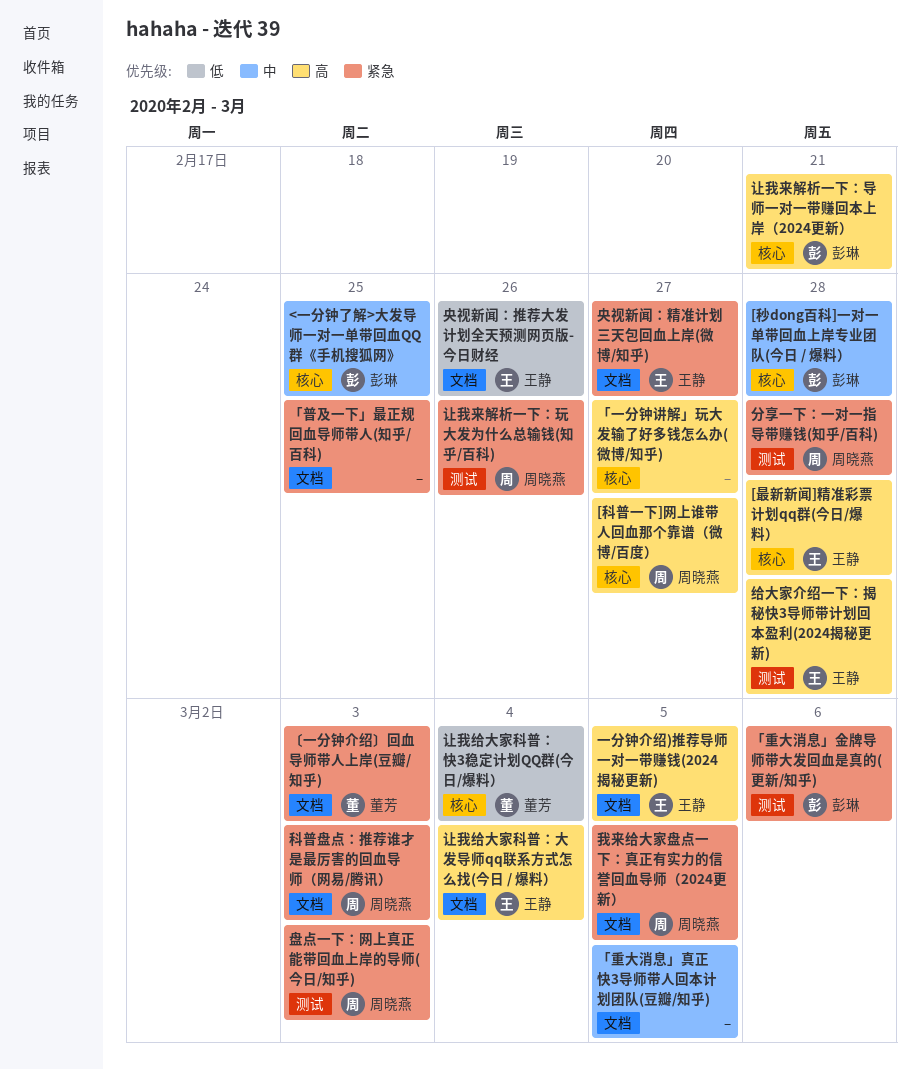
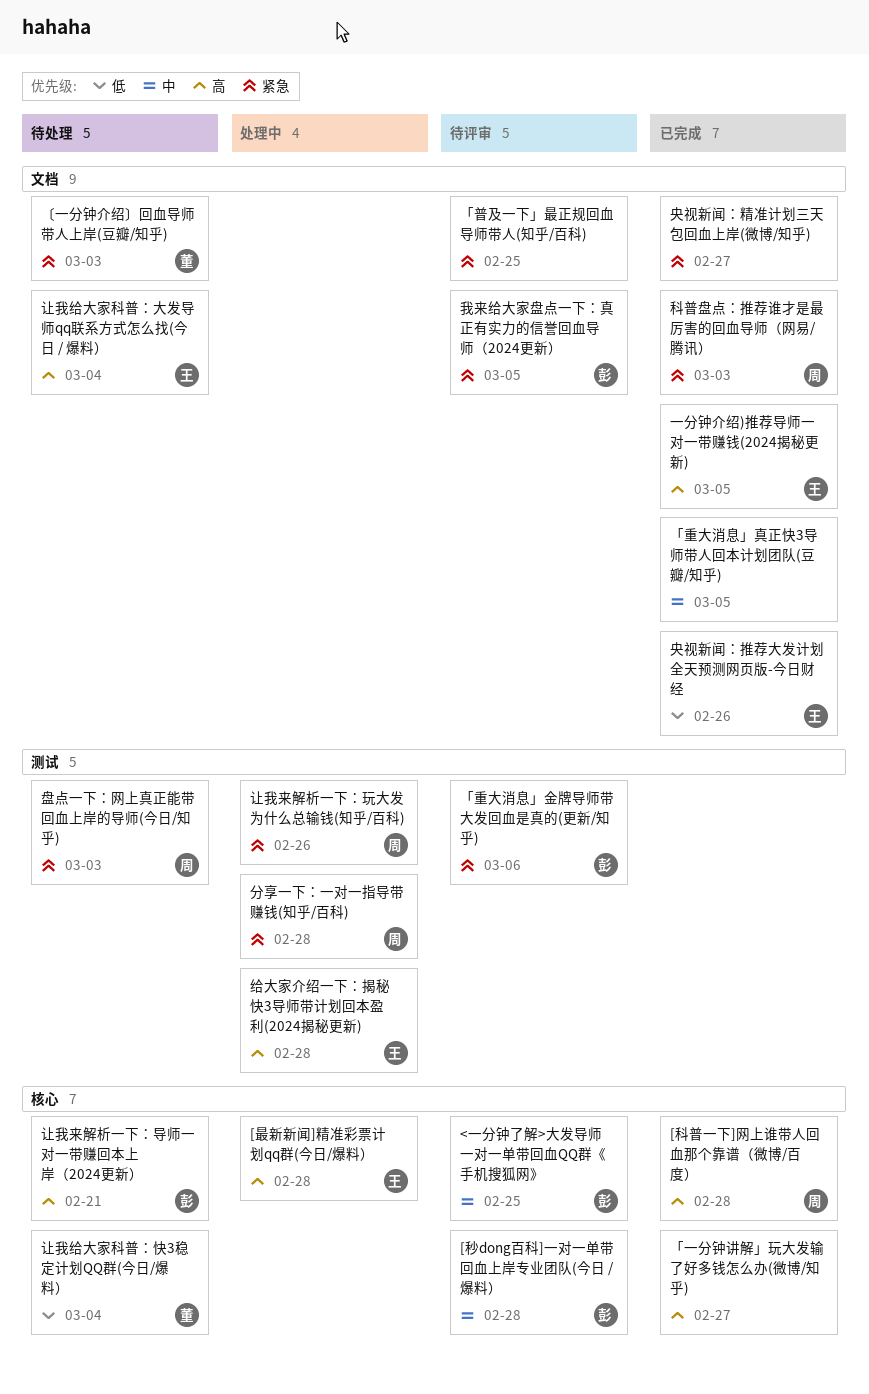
[科普一下]网上谁带人回血那个靠谱（微博/百度）, due: Feb 27 -> Feb 28
央视新闻：精准计划三天包回血上岸(微博/知乎), owner: 王静 -> none
我来给大家盘点一下：真正有实力的信誉回血导师（2024更新）, owner: 周晓燕 -> 彭琳

